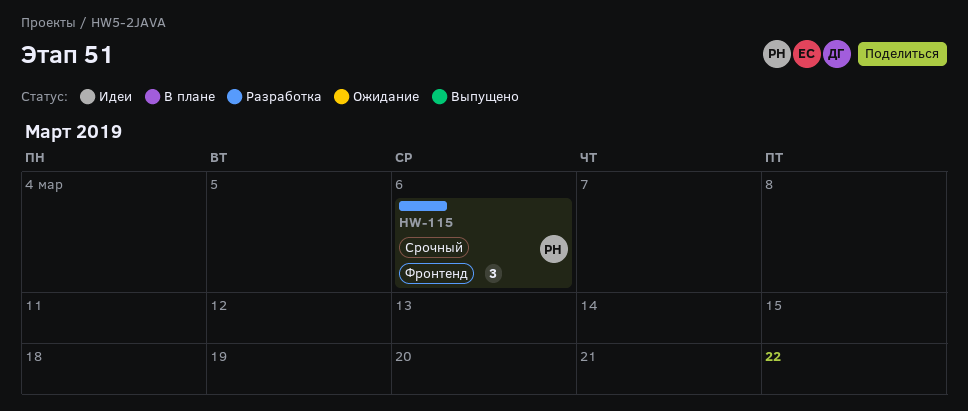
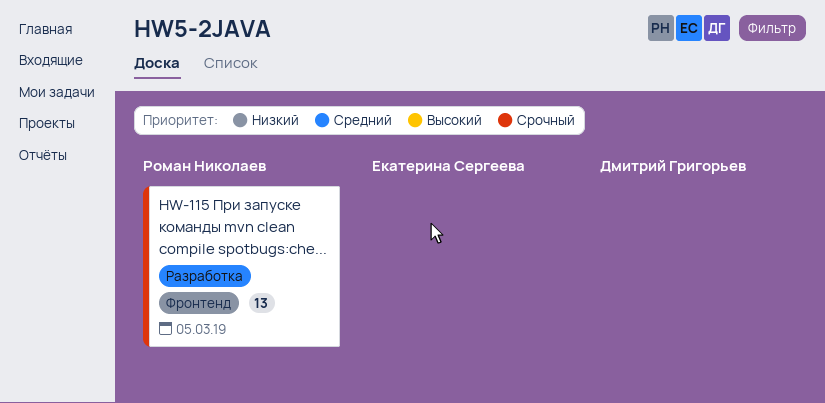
HW-115, estimate: 3 -> 13
HW-115, due: Mar 6 -> Mar 5

